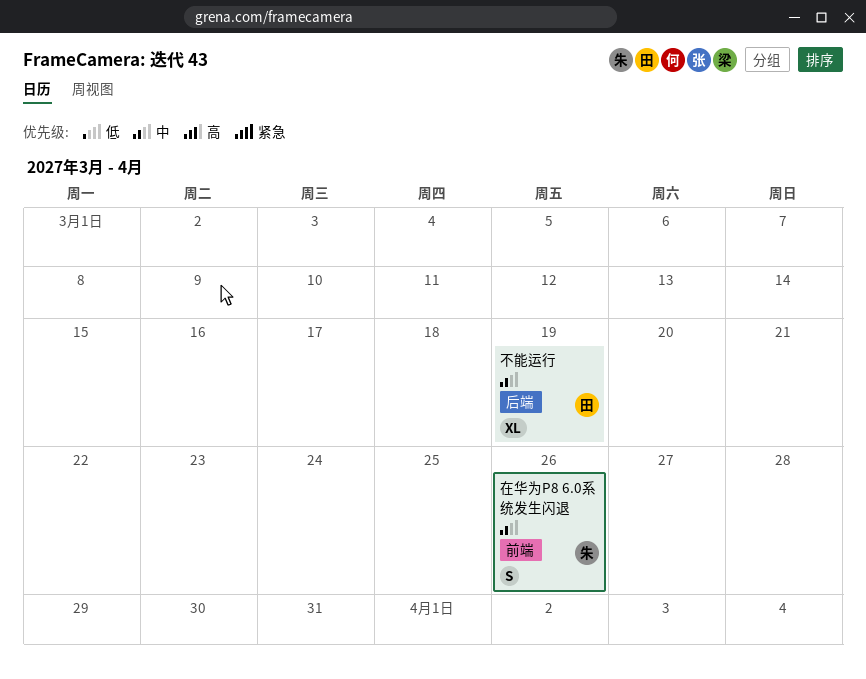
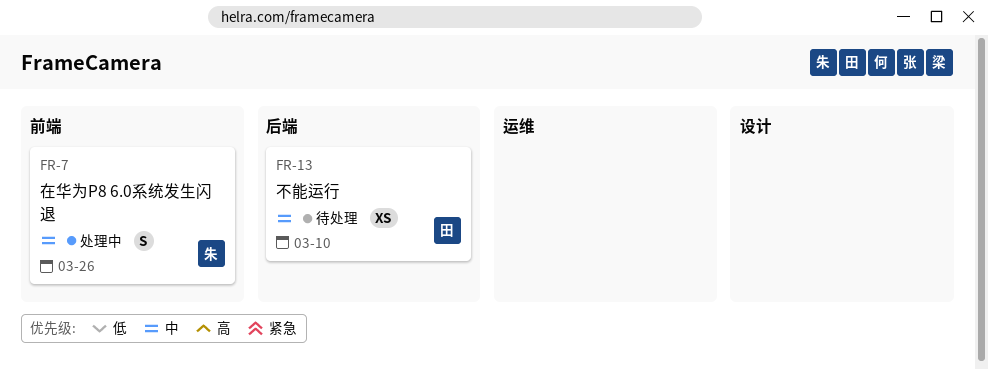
不能运行, estimate: XL -> XS
不能运行, due: Mar 19 -> Mar 10

